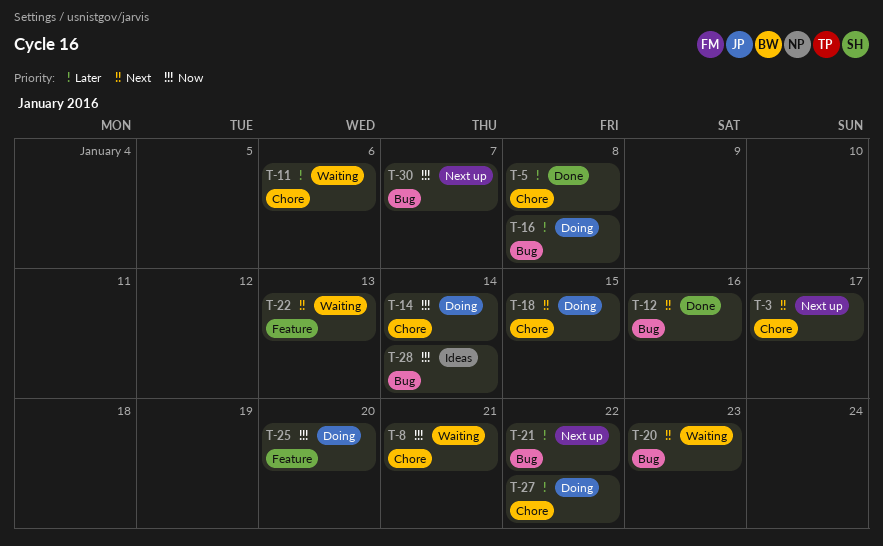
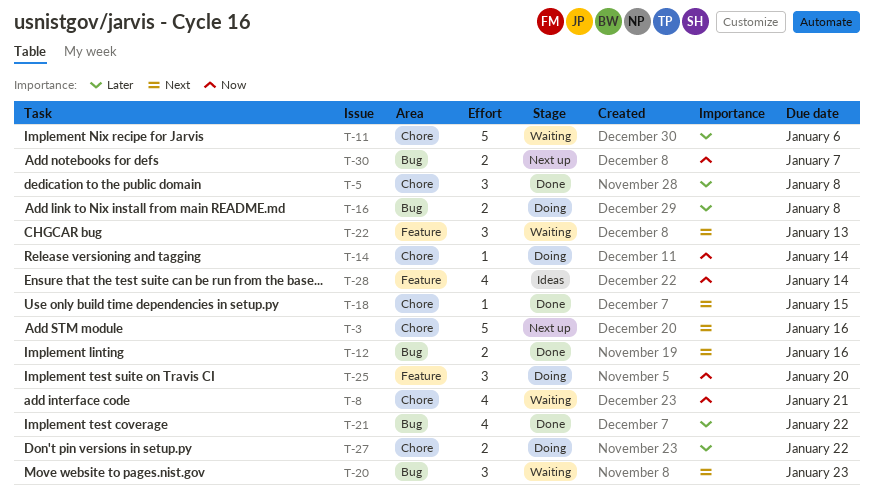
T-3, due: Jan 17 -> Jan 16
T-18, status: Doing -> Done
T-21, status: Next up -> Done
T-28, label: Bug -> Feature

